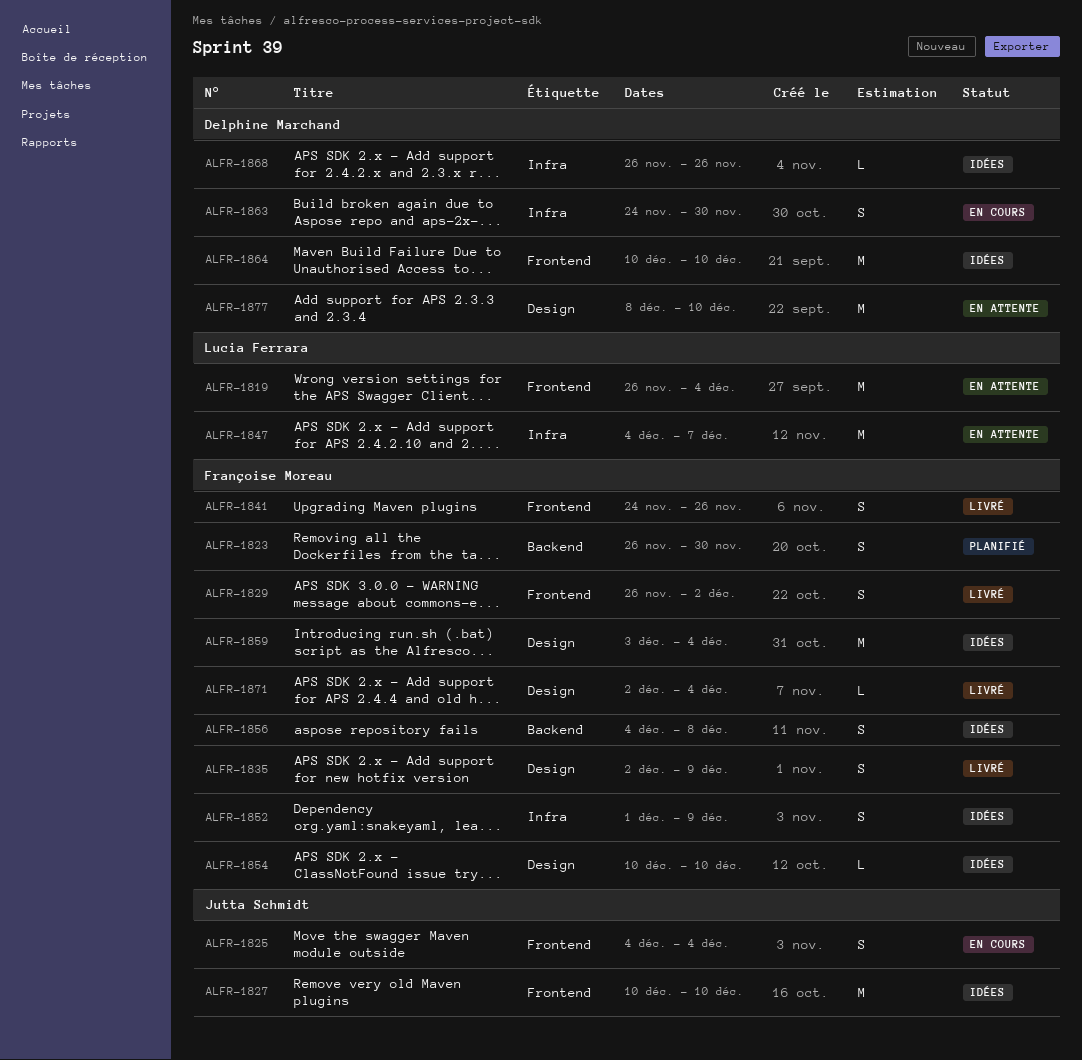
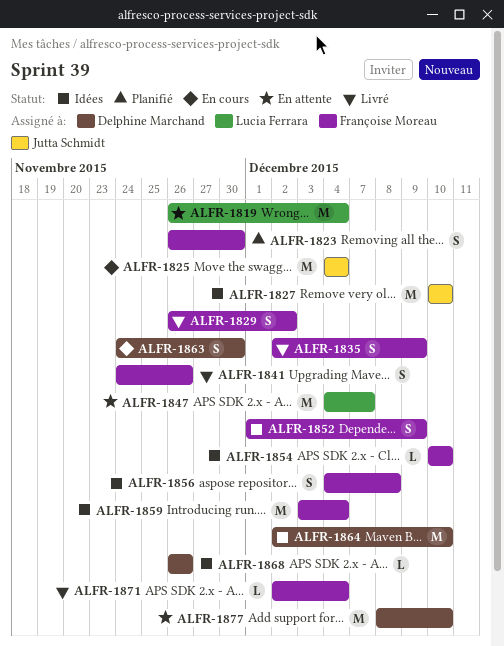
ALFR-1825, estimate: S -> M
ALFR-1864, start: Dec 10 -> Dec 2

